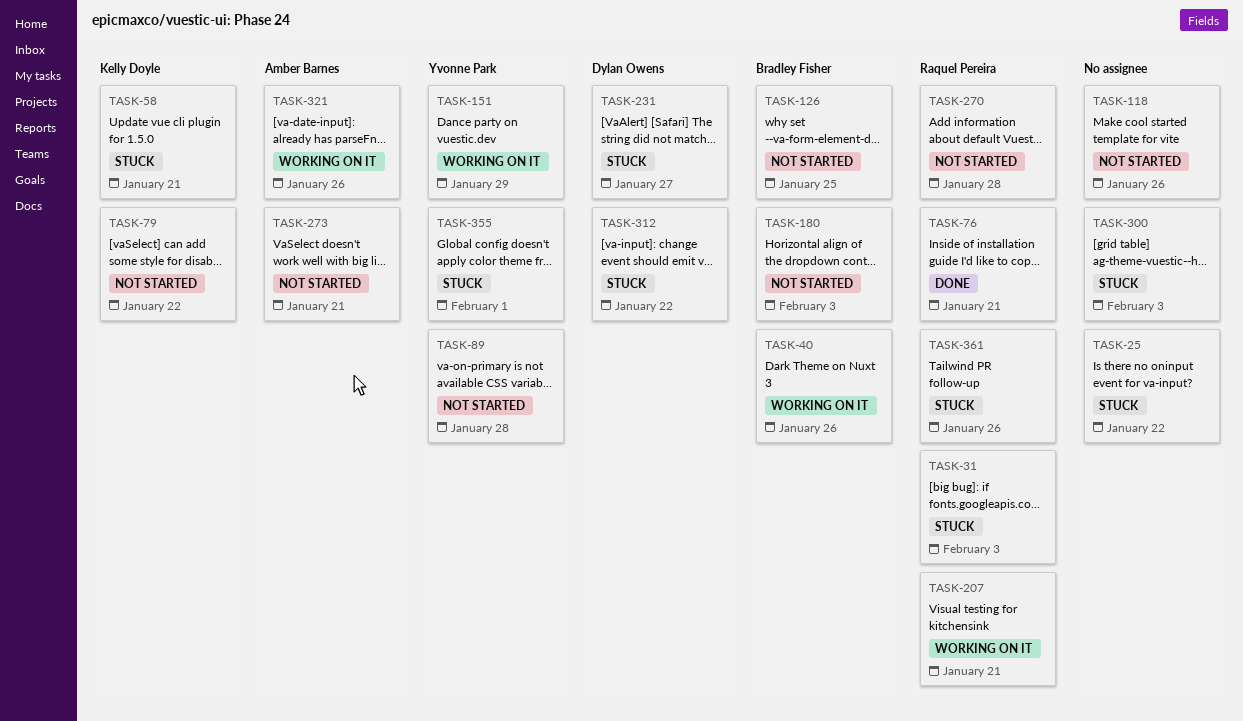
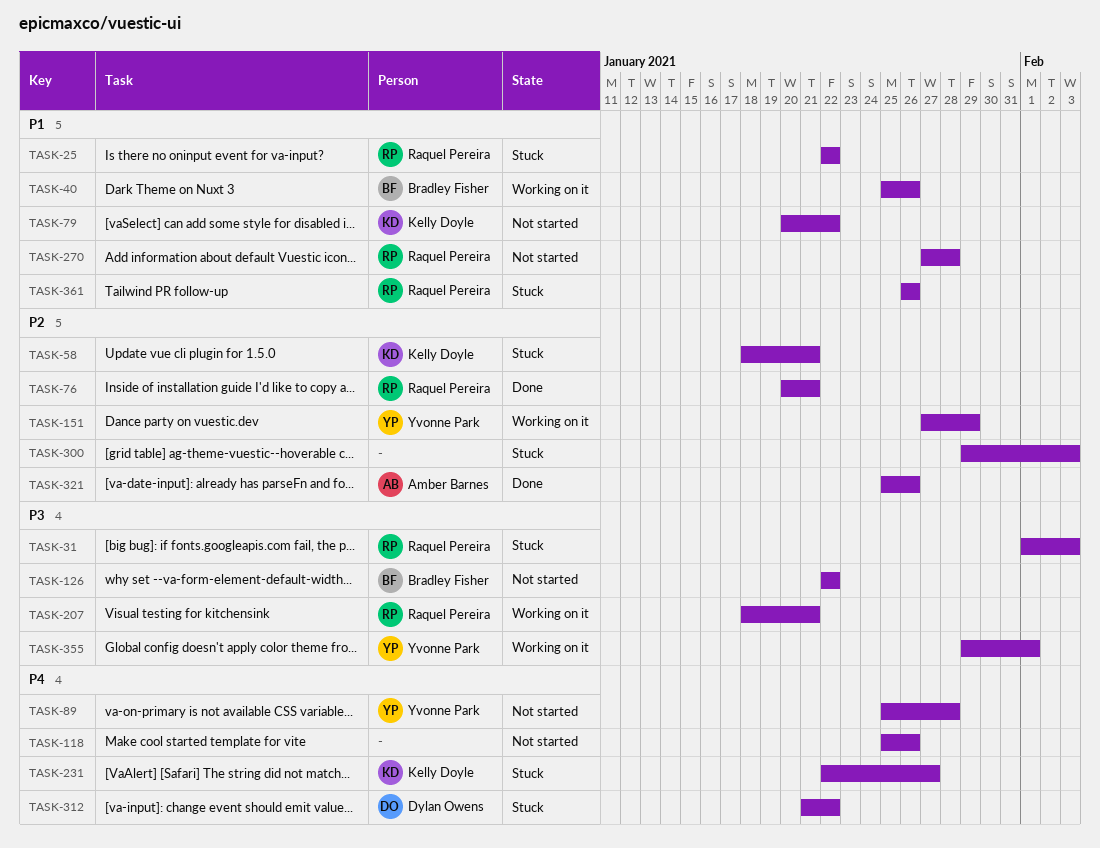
TASK-25, owner: none -> Raquel Pereira
TASK-126, due: Jan 25 -> Jan 22
TASK-180: present -> none
TASK-231, owner: Dylan Owens -> Kelly Doyle
TASK-273: present -> none
TASK-321, status: Working on it -> Done
TASK-355, status: Stuck -> Working on it

